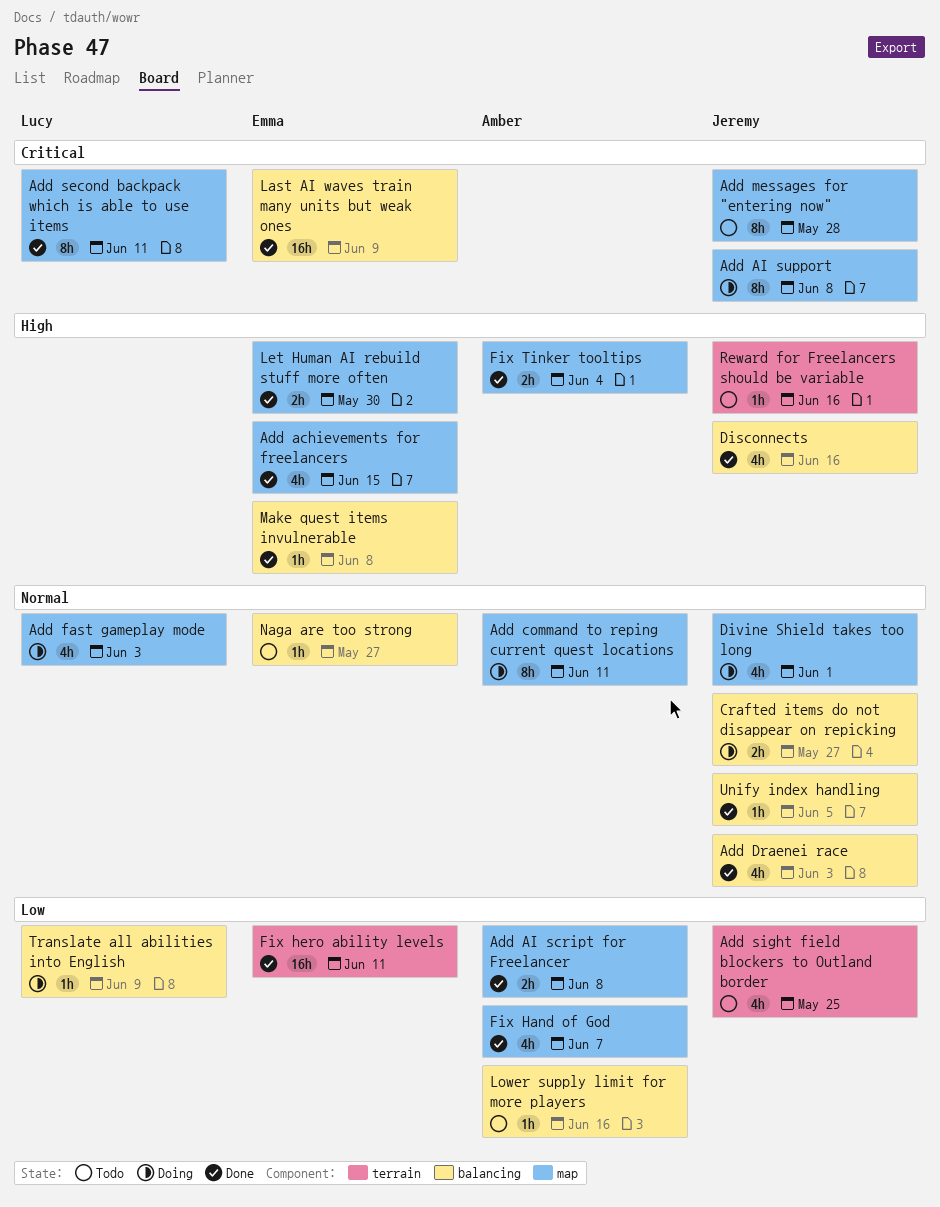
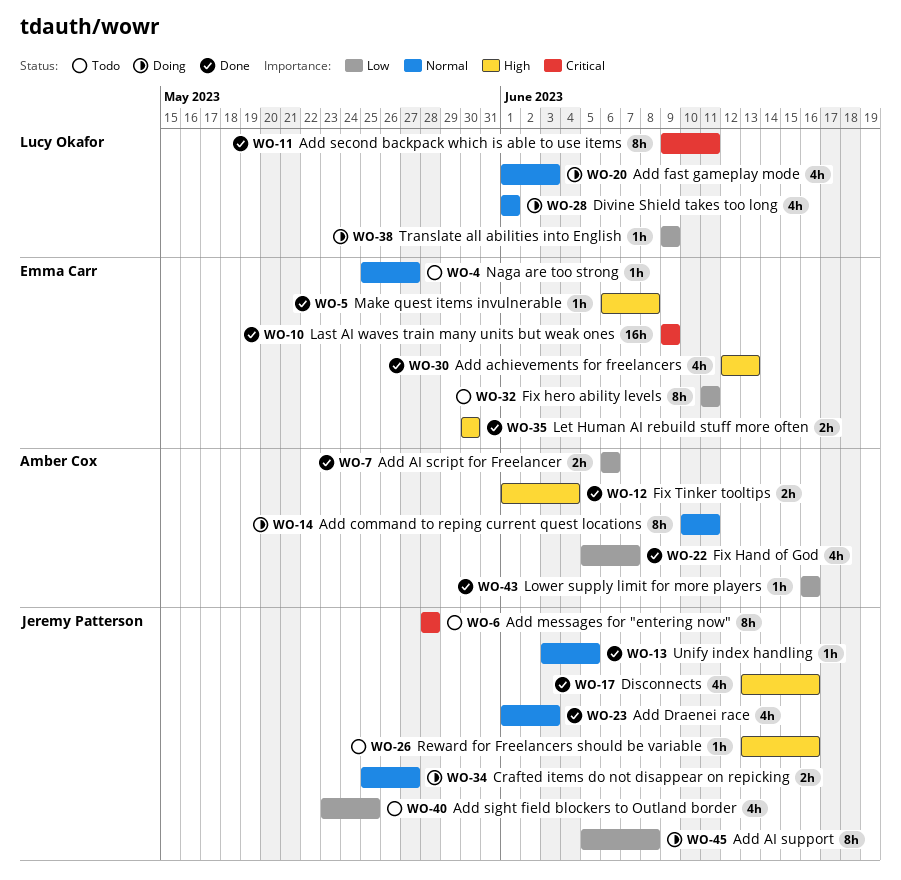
Add achievements for freelancers, due: Jun 15 -> Jun 13
Add AI script for Freelancer, due: Jun 8 -> Jun 6
Add AI support, priority: Critical -> Low
Divine Shield takes too long, owner: Jeremy Patterson -> Lucy Okafor
Fix hero ability levels, status: Done -> Todo
Fix hero ability levels, estimate: 16h -> 8h
Lower supply limit for more players, status: Todo -> Done

